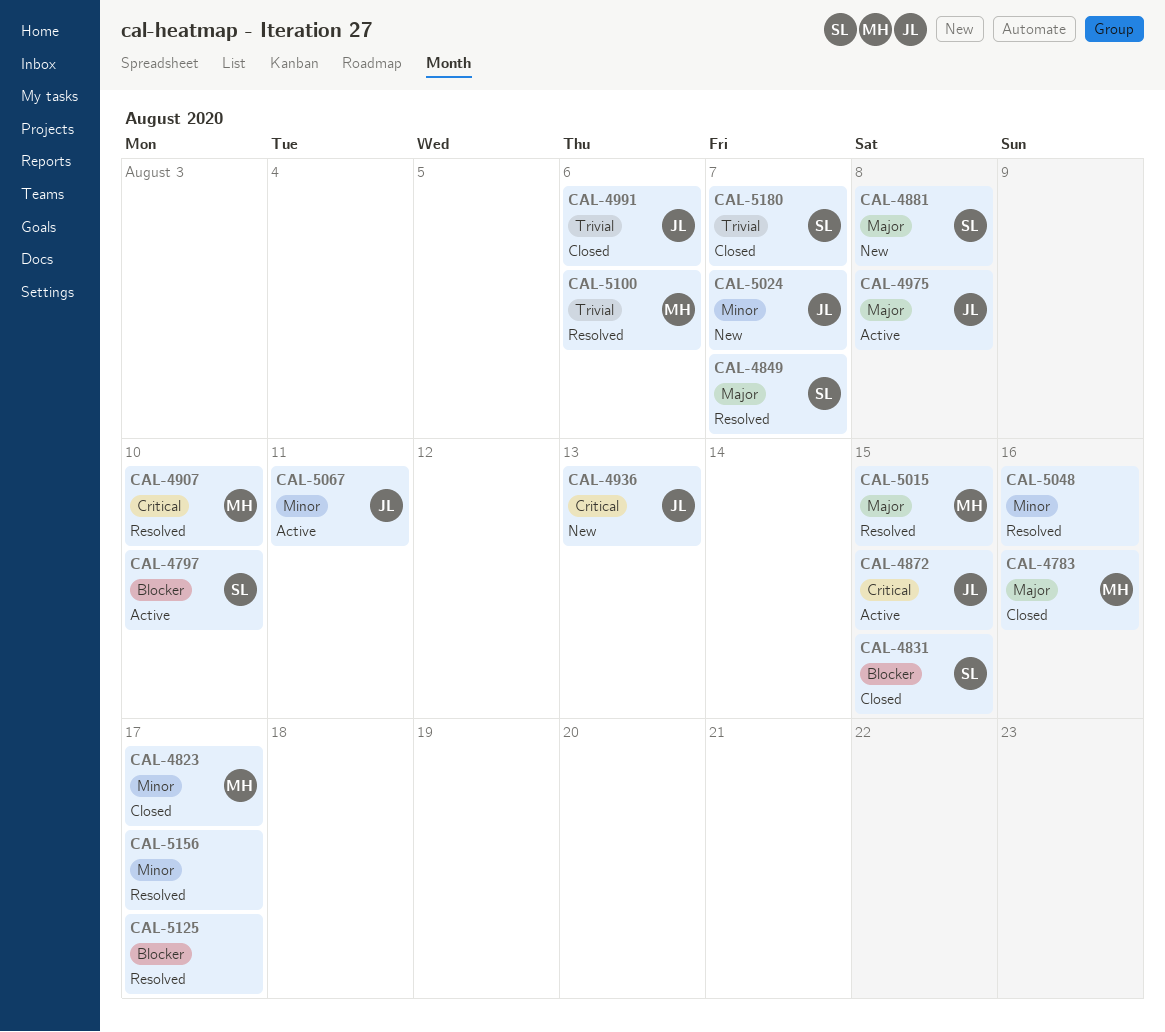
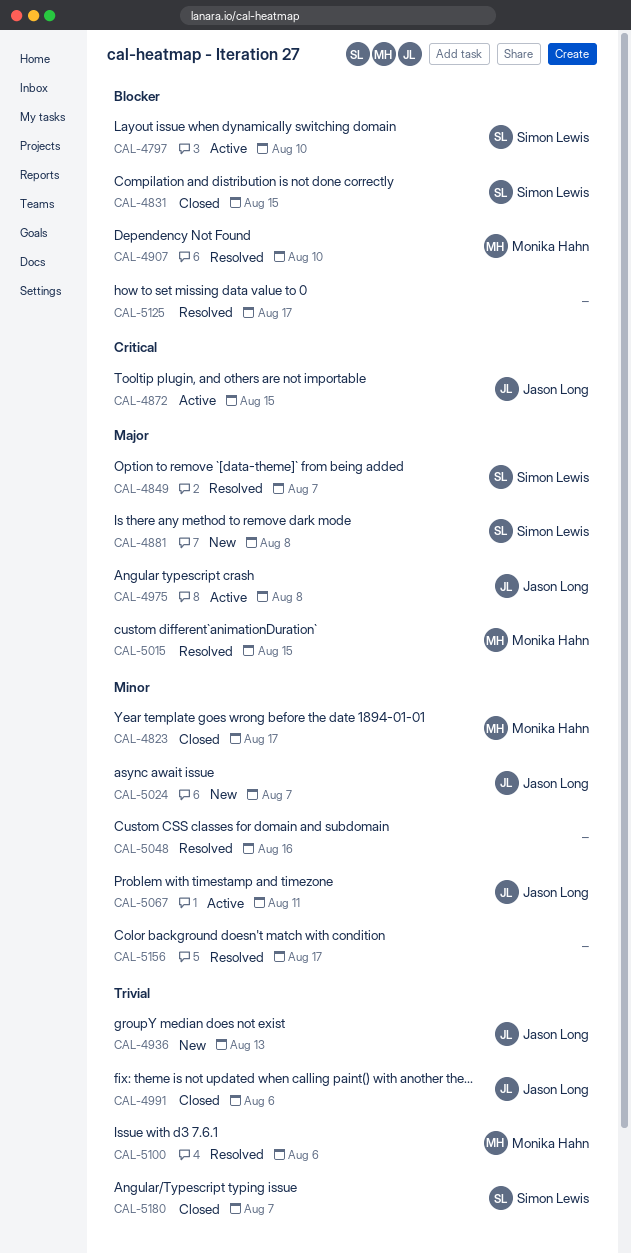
CAL-4783: present -> none
CAL-4907, priority: Critical -> Blocker
CAL-4936, priority: Critical -> Trivial

